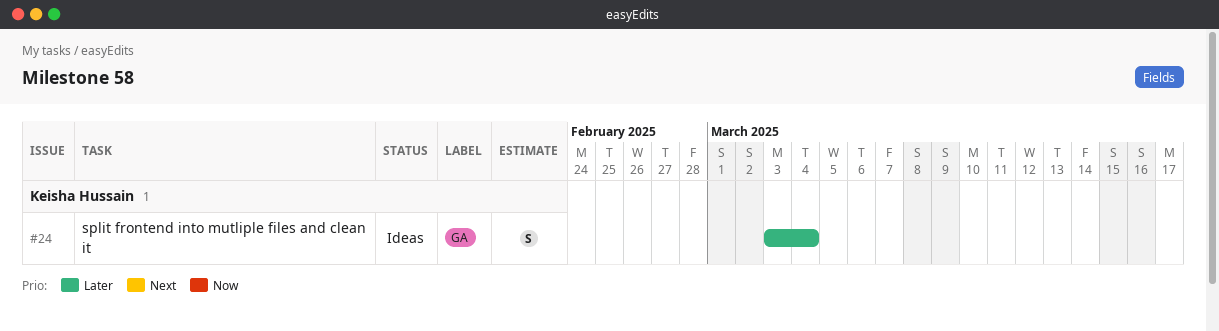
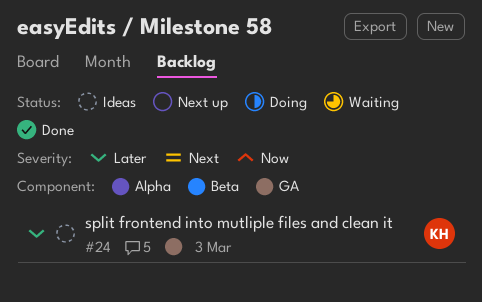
#24, due: Mar 4 -> Mar 3

